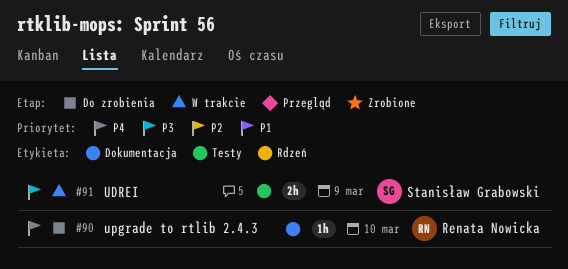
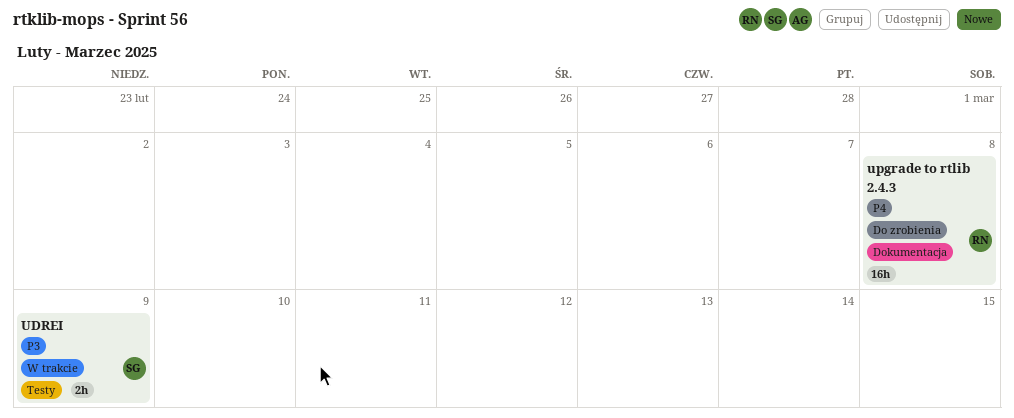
upgrade to rtlib 2.4.3, estimate: 1h -> 16h
upgrade to rtlib 2.4.3, due: Mar 10 -> Mar 8

